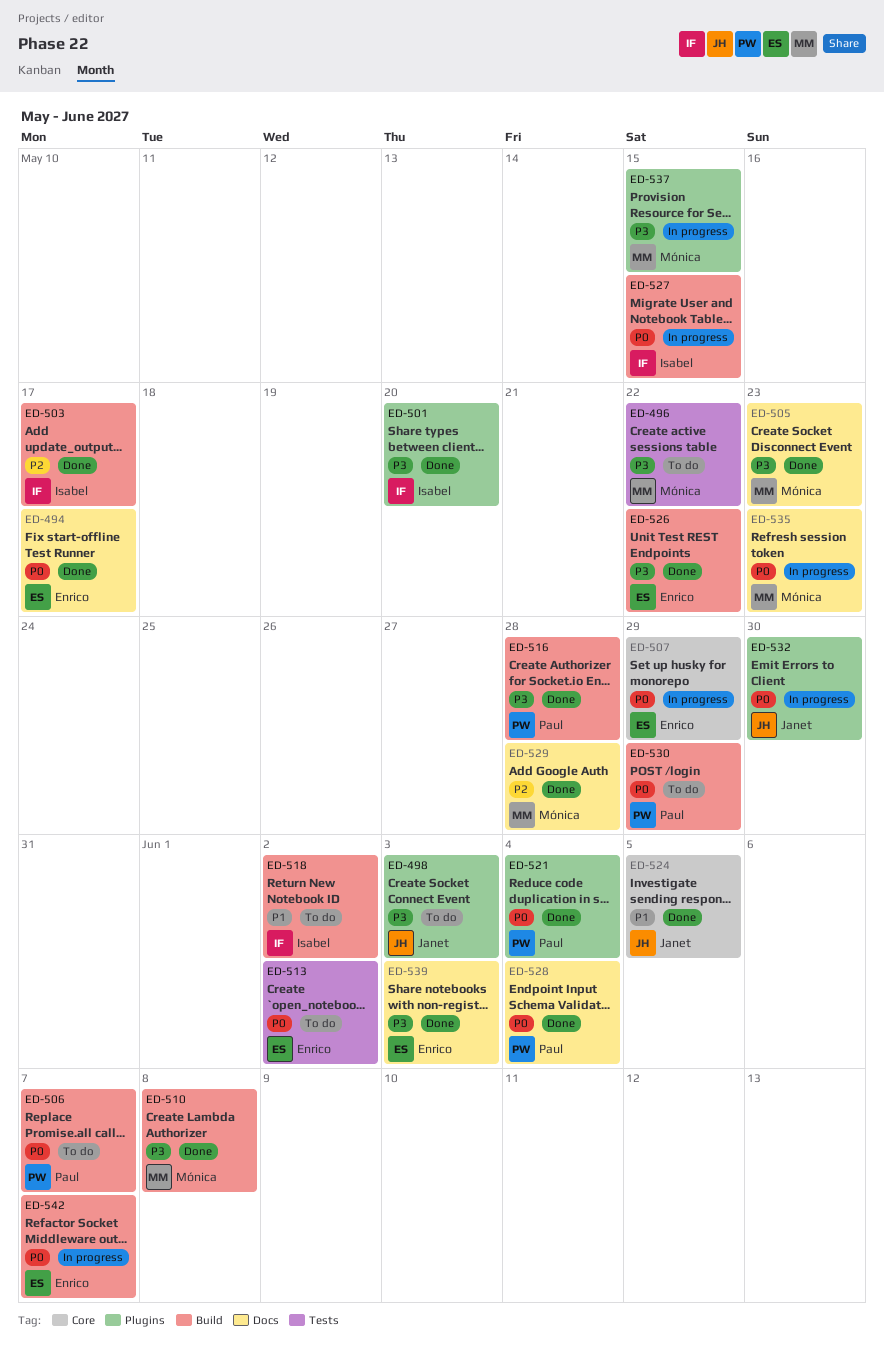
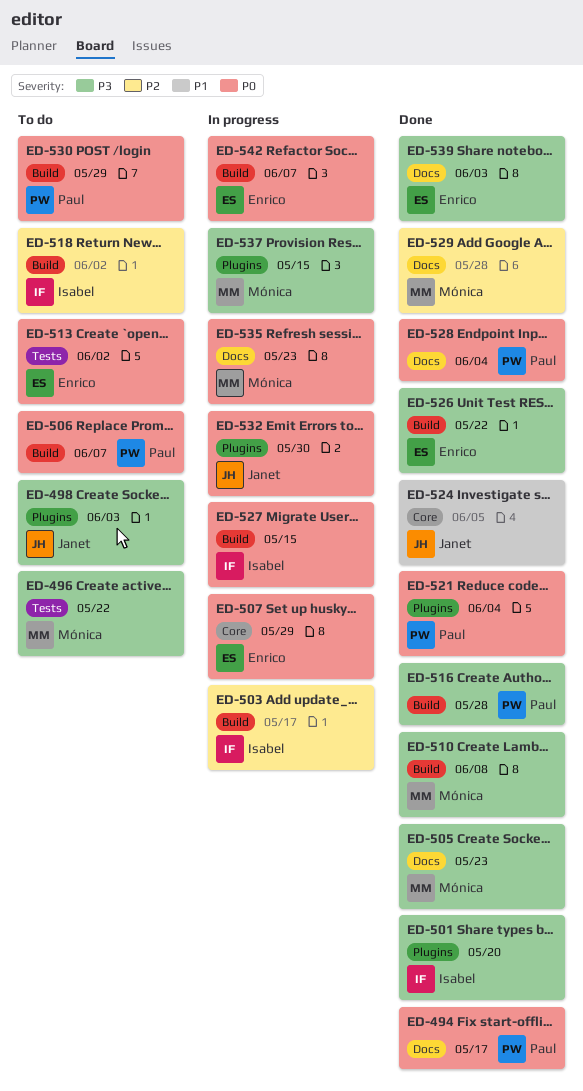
ED-494, owner: Enrico -> Paul
ED-503, status: Done -> In progress
ED-518, priority: P1 -> P2

